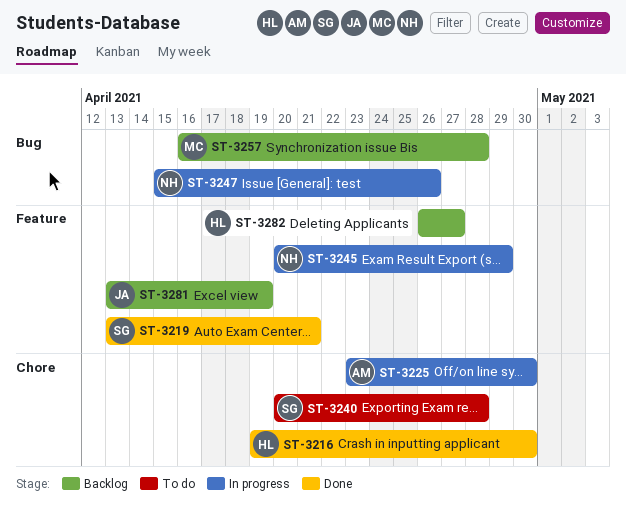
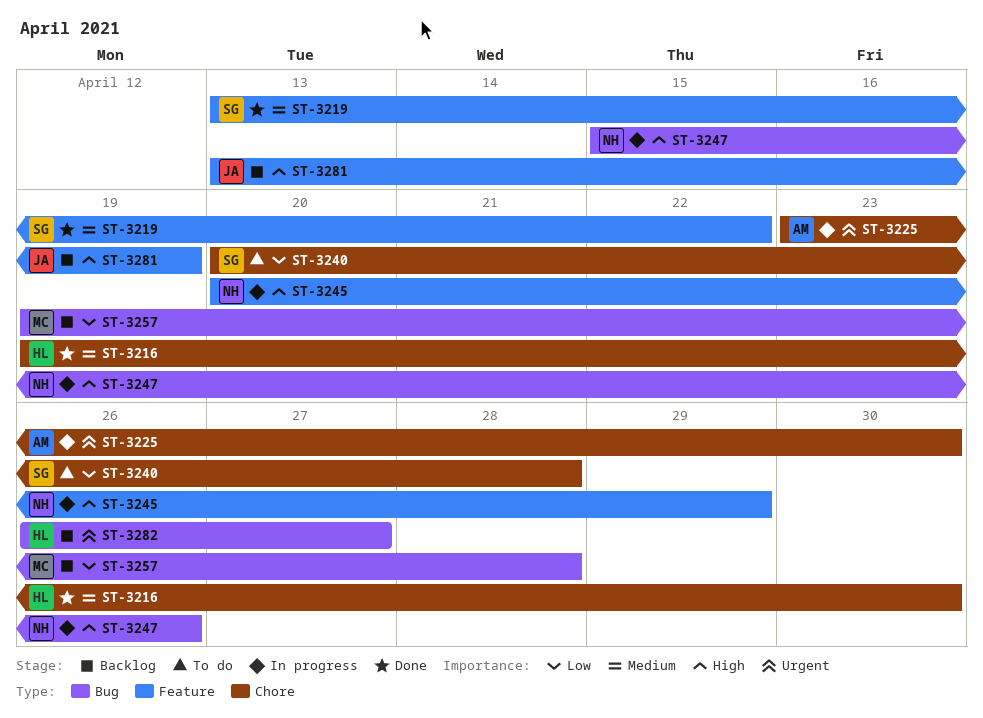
ST-3219, due: Apr 21 -> Apr 22
ST-3257, start: Apr 16 -> Apr 19
ST-3282, label: Feature -> Bug

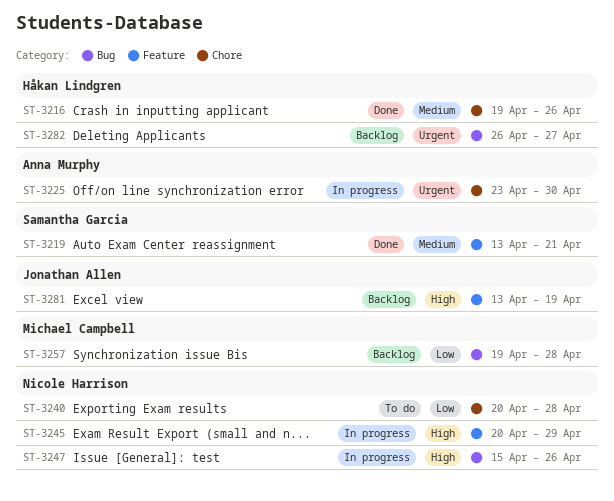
ST-3216, due: Apr 30 -> Apr 26
ST-3219, due: Apr 22 -> Apr 21
ST-3240, owner: Samantha Garcia -> Nicole Harrison

